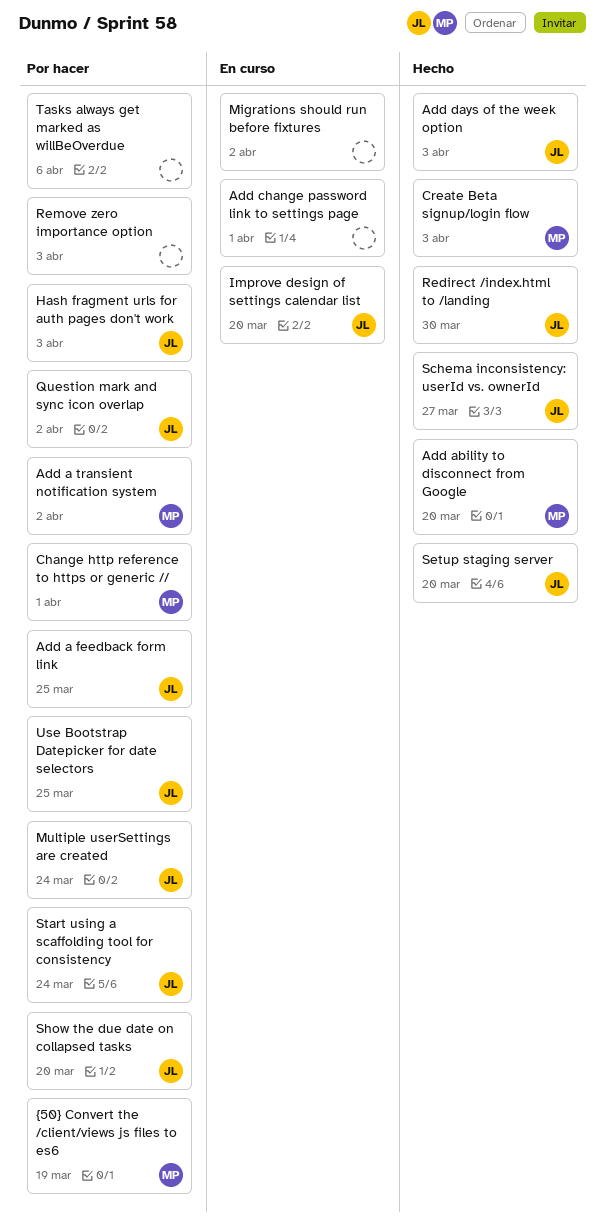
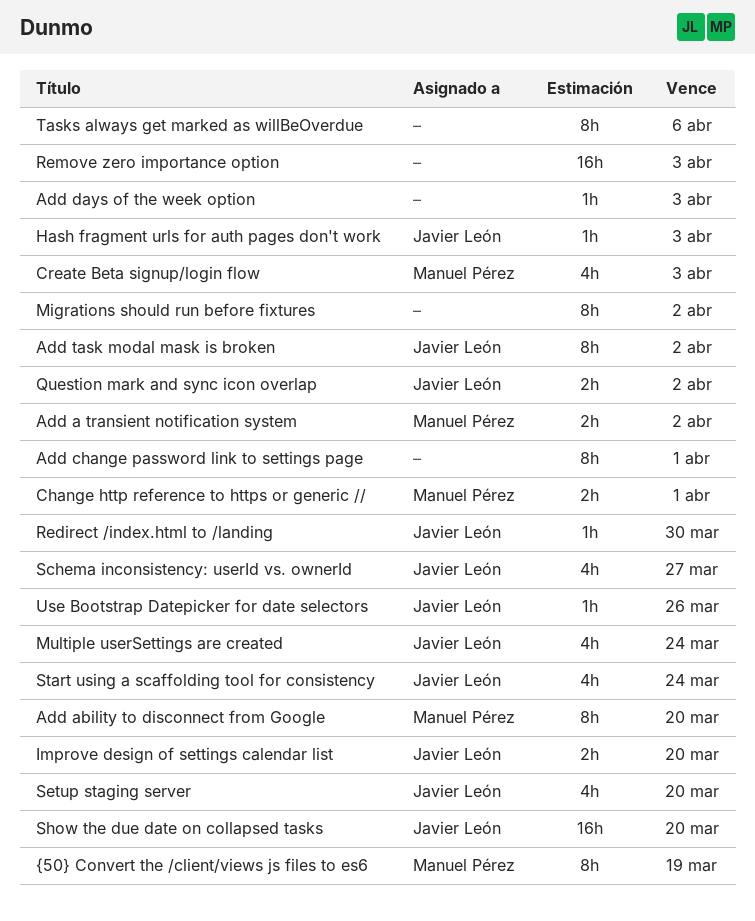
Add a feedback form link: present -> none
Add days of the week option, owner: Javier León -> none
Add task modal mask is broken: none -> present
Use Bootstrap Datepicker for date selectors, due: Mar 25 -> Mar 26

